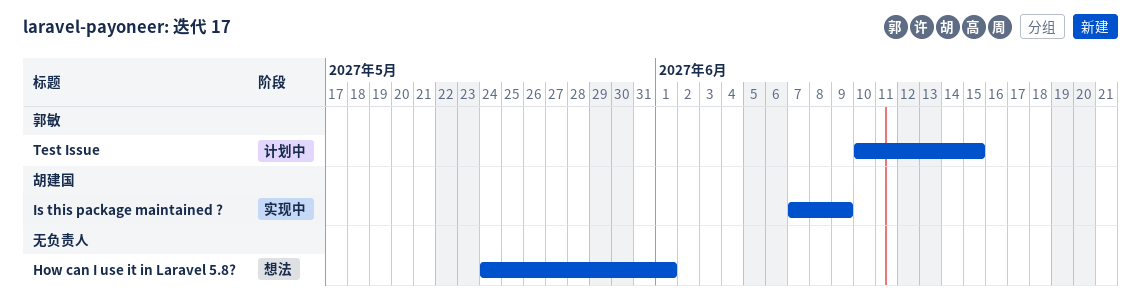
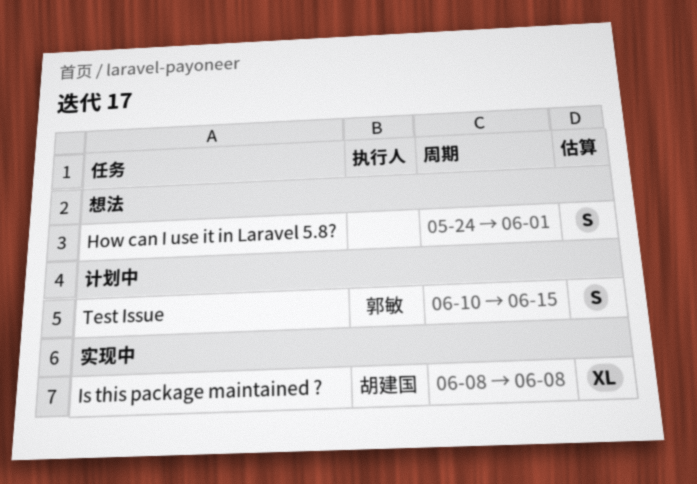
Is this package maintained ?, start: Jun 7 -> Jun 8
Is this package maintained ?, due: Jun 9 -> Jun 8

